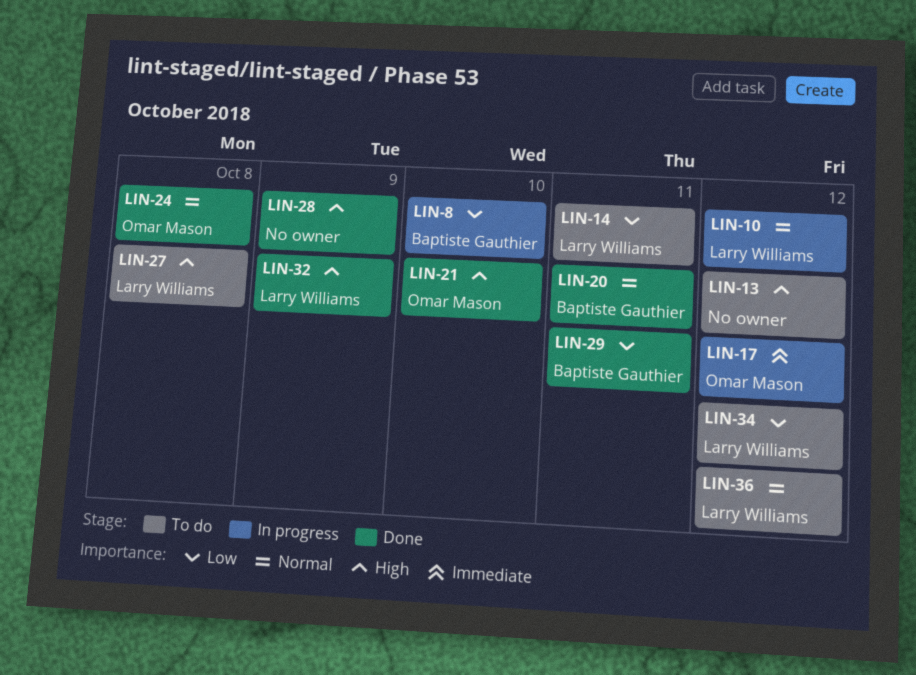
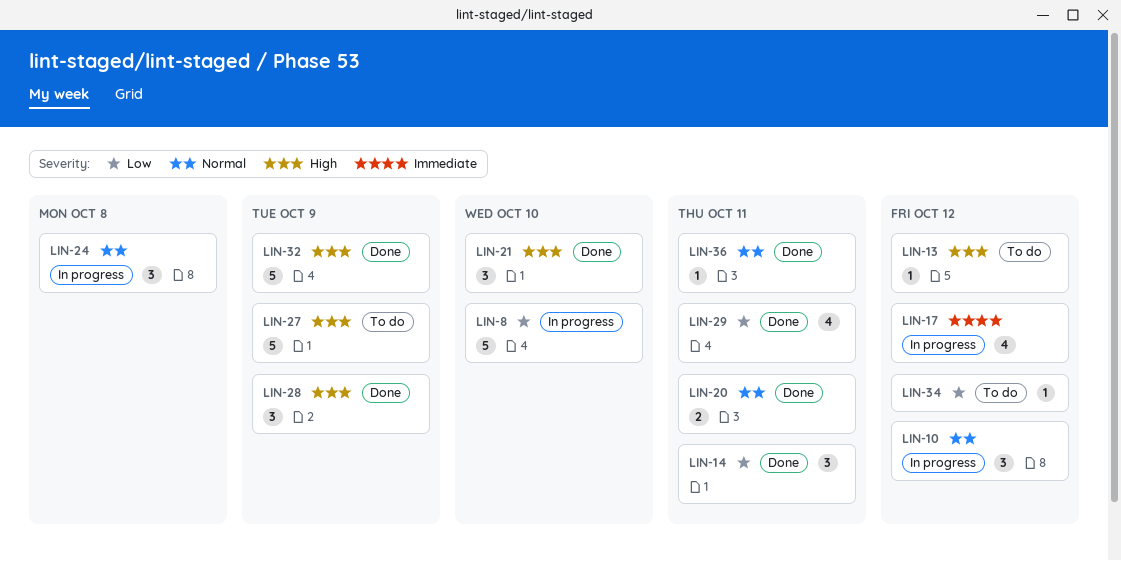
LIN-14, status: To do -> Done
LIN-24, status: Done -> In progress
LIN-27, due: Oct 8 -> Oct 9
LIN-36, status: To do -> Done
LIN-36, due: Oct 12 -> Oct 11

